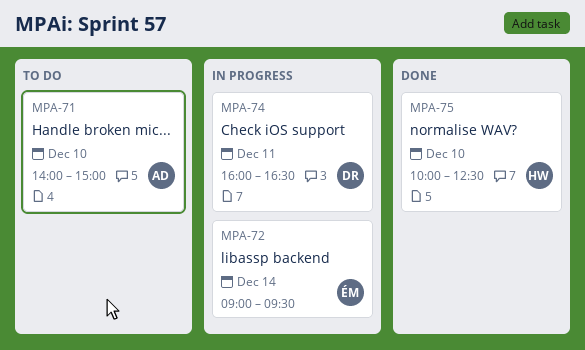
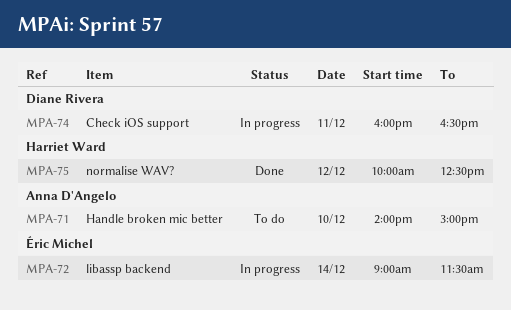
MPA-72, ends: 09:30 -> 11:30
MPA-75, day: Dec 10 -> Dec 12

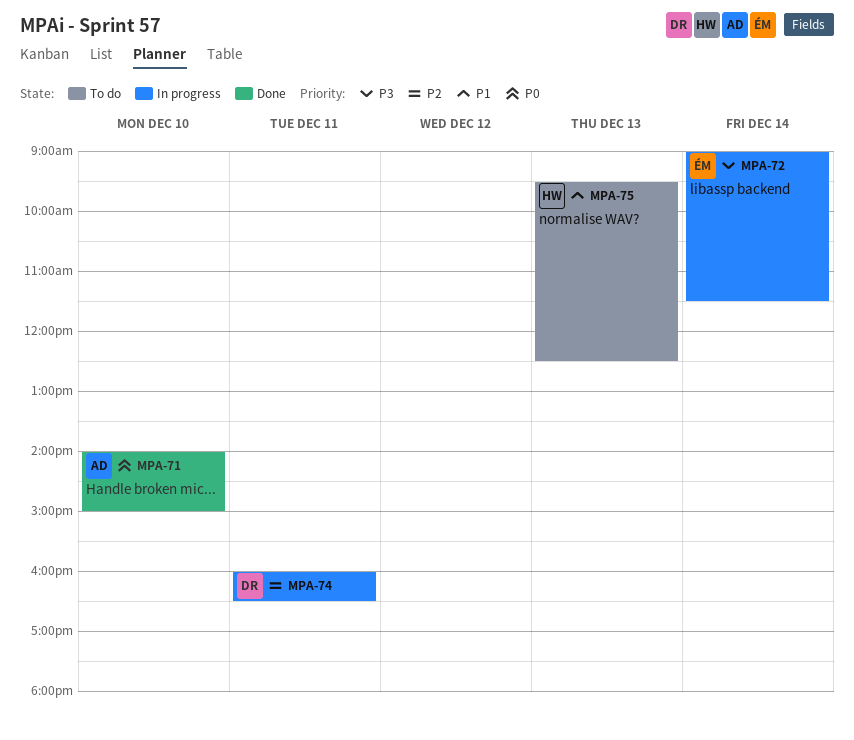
MPA-71, status: To do -> Done
MPA-75, status: Done -> To do
MPA-75, day: Dec 12 -> Dec 13
MPA-75, begins: 10:00 -> 09:30

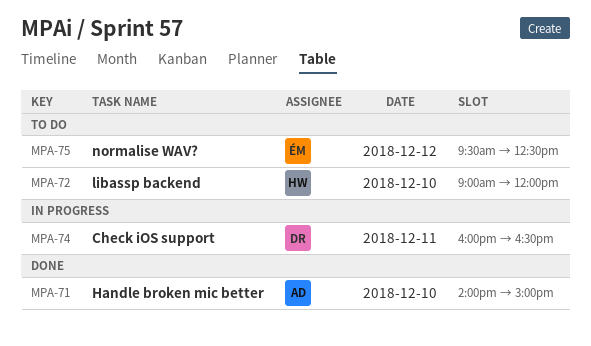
MPA-72, status: In progress -> To do
MPA-72, owner: ÉM -> HW
MPA-72, day: Dec 14 -> Dec 10
MPA-72, ends: 11:30 -> 12:00
MPA-75, owner: HW -> ÉM
MPA-75, day: Dec 13 -> Dec 12

